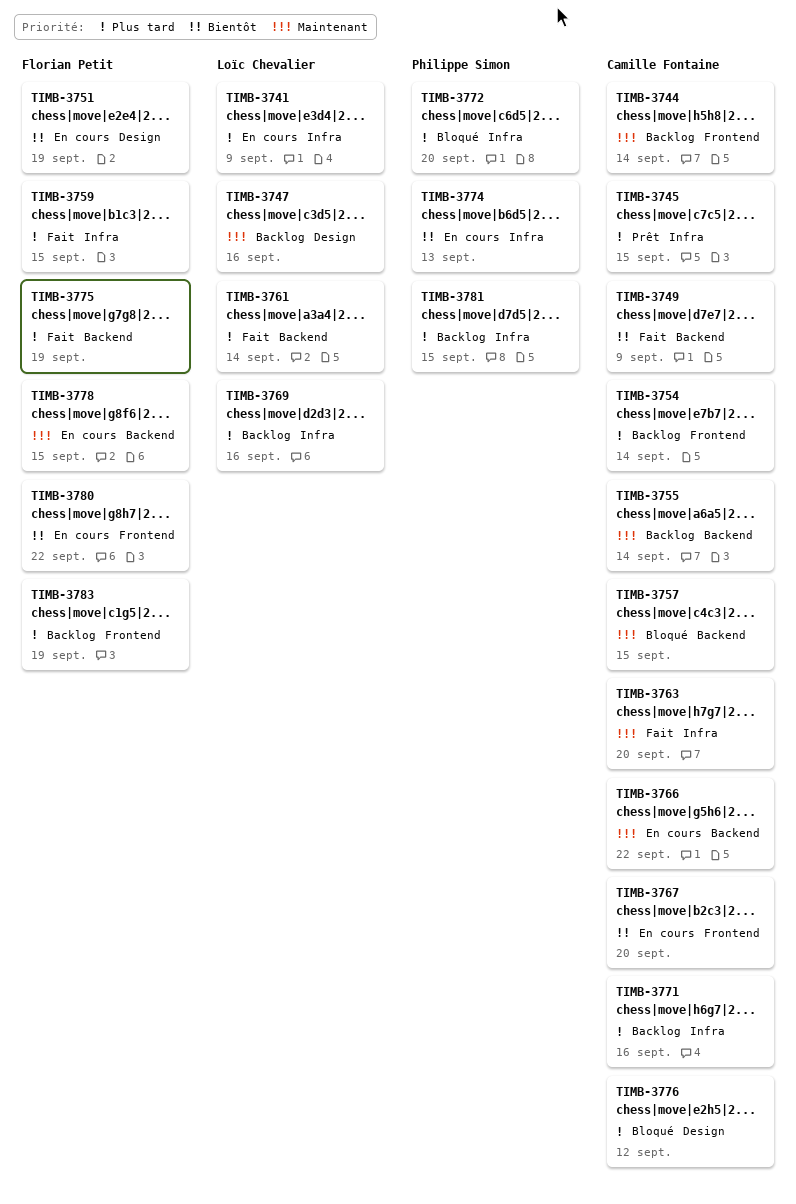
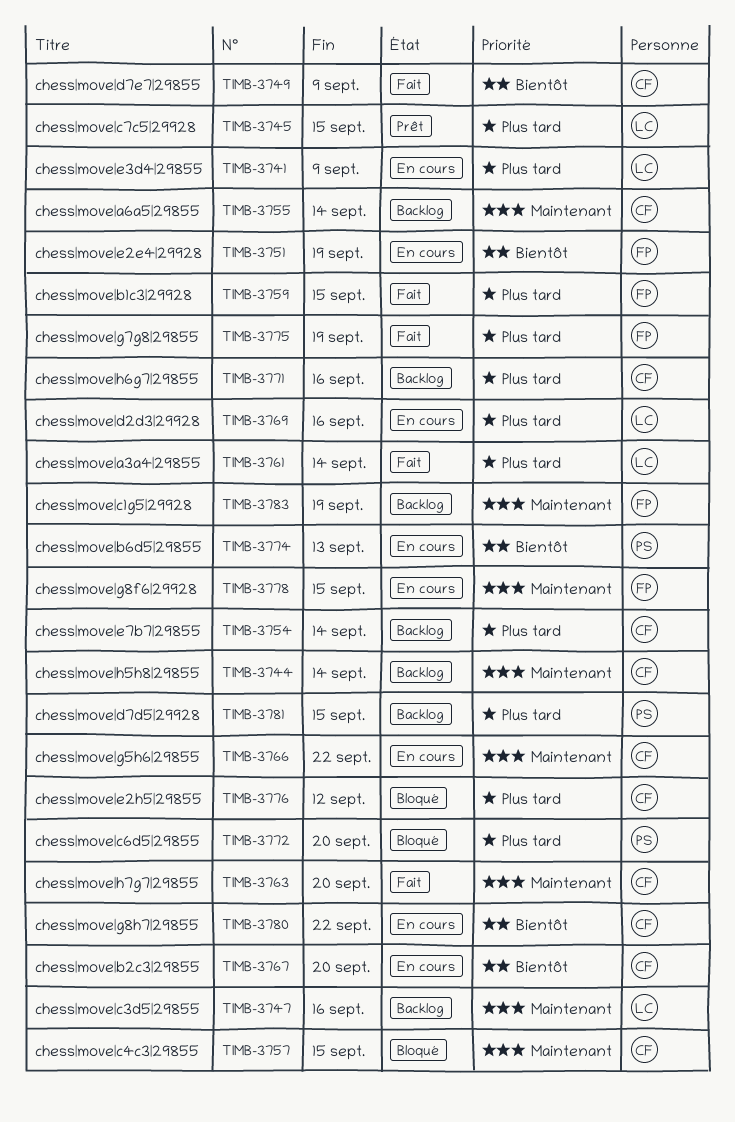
TIMB-3745, owner: Camille Fontaine -> Loïc Chevalier
TIMB-3769, status: Backlog -> En cours
TIMB-3780, owner: Florian Petit -> Camille Fontaine
TIMB-3783, priority: Plus tard -> Maintenant

